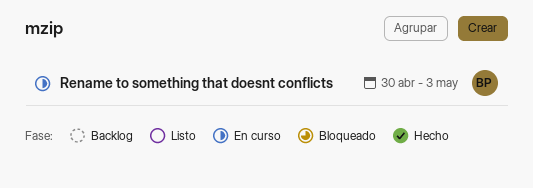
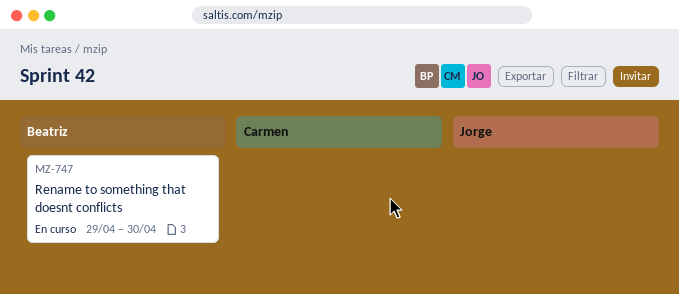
Rename to something that doesnt conflicts, start: Apr 30 -> Apr 29
Rename to something that doesnt conflicts, due: May 3 -> Apr 30

